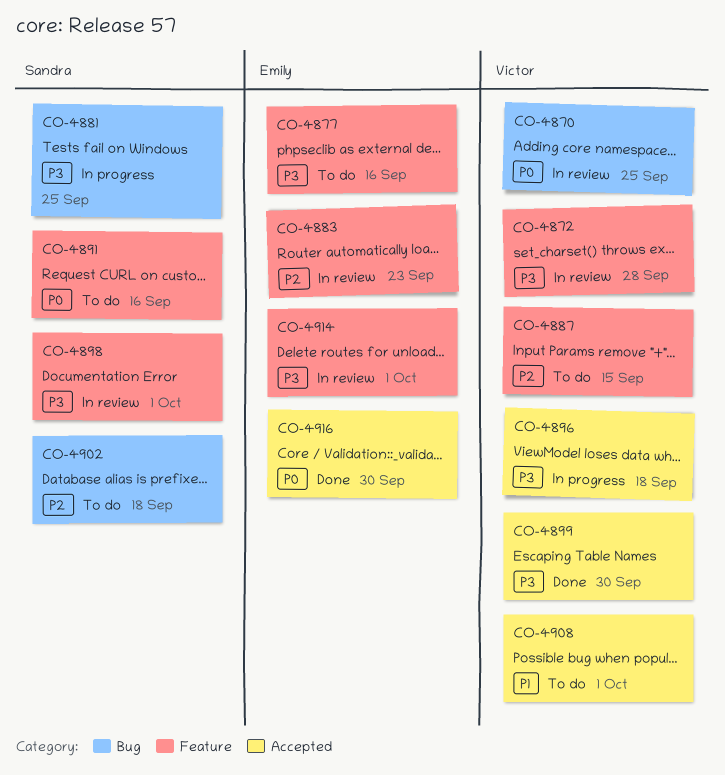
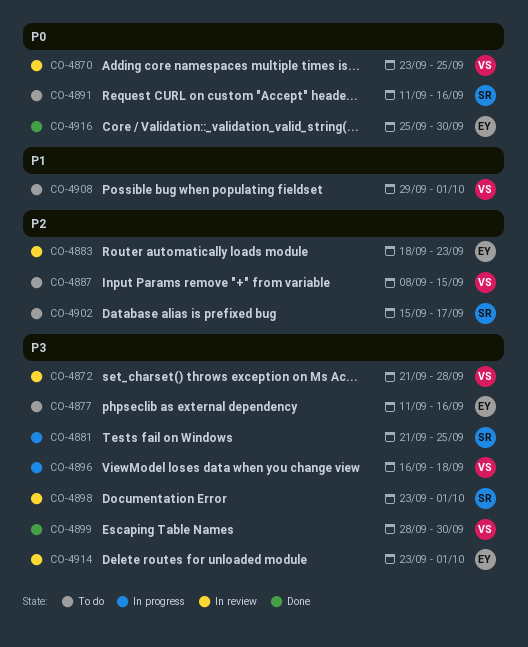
CO-4902, due: Sep 18 -> Sep 17

